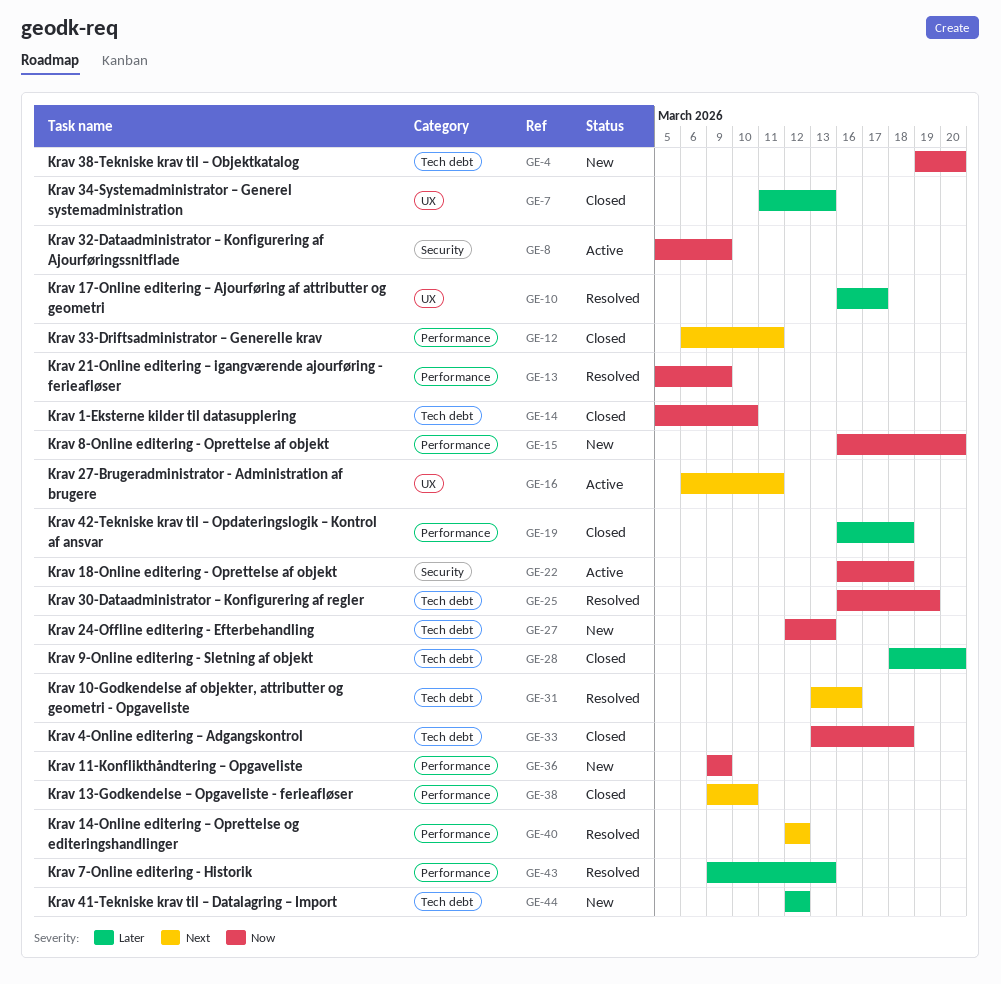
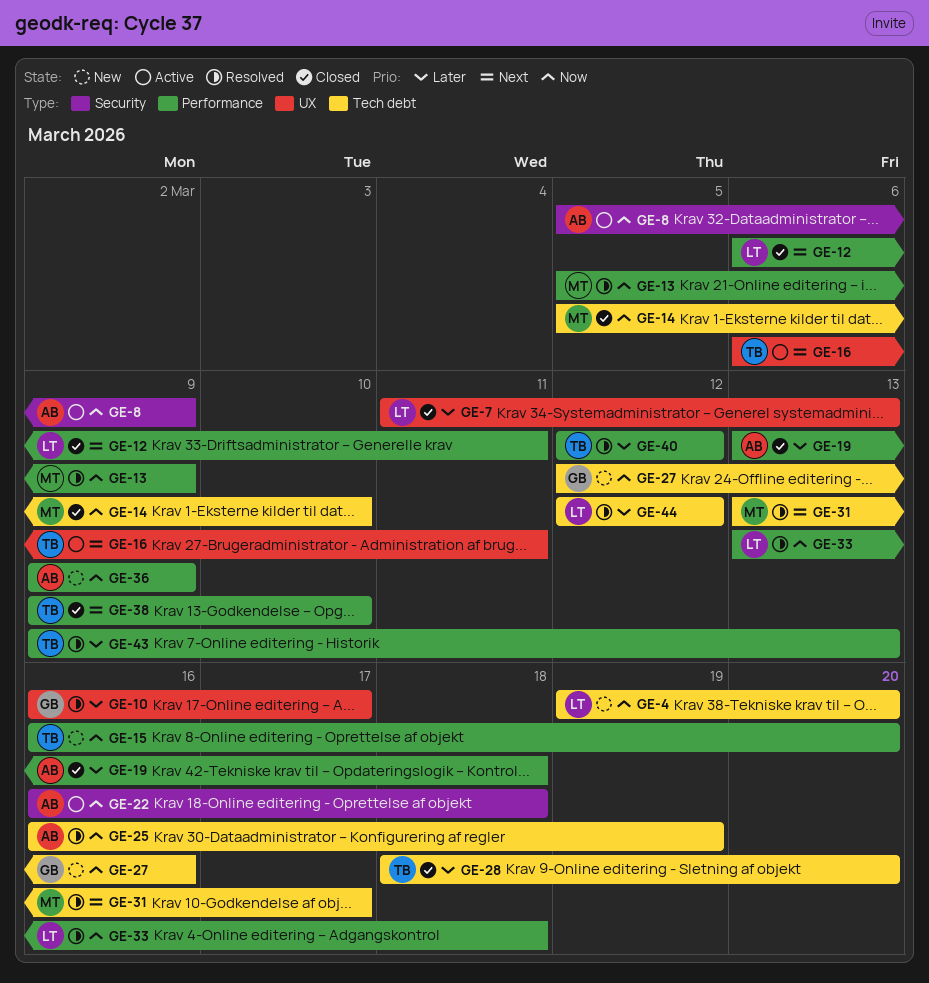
GE-19, start: Mar 16 -> Mar 13
GE-27, due: Mar 13 -> Mar 16
GE-31, due: Mar 16 -> Mar 17
GE-33, status: Closed -> Resolved
GE-33, label: Tech debt -> Performance
GE-40, priority: Next -> Later
GE-44, status: New -> Resolved

